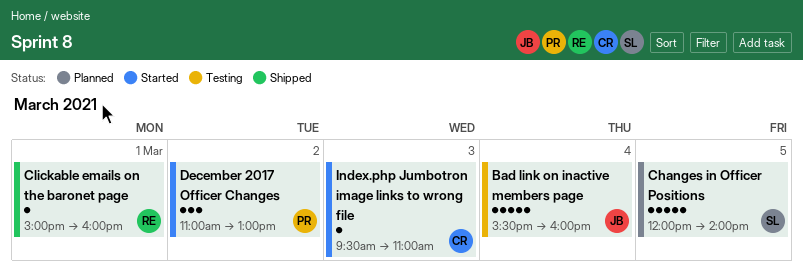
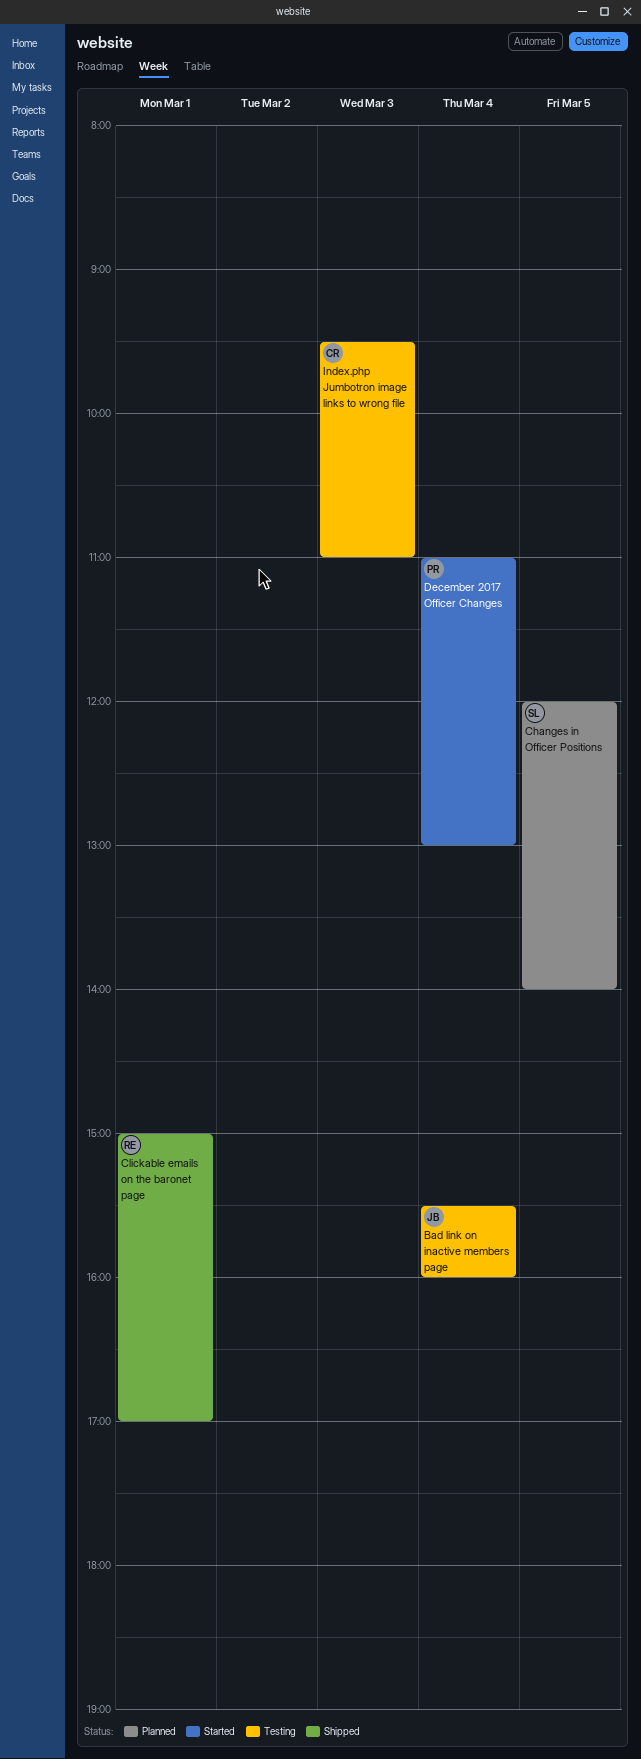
Clickable emails on the baronet page, ends: 16:00 -> 17:00
December 2017 Officer Changes, day: Mar 2 -> Mar 4
Index.php Jumbotron image links to wrong file, status: Started -> Testing

